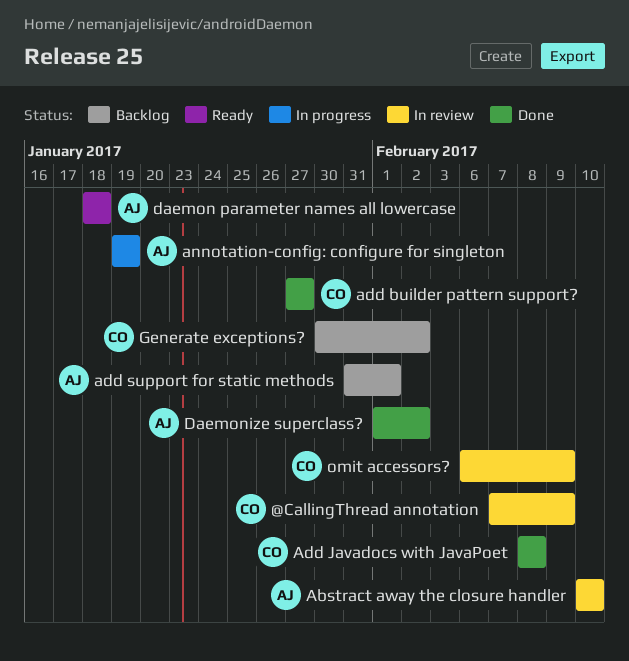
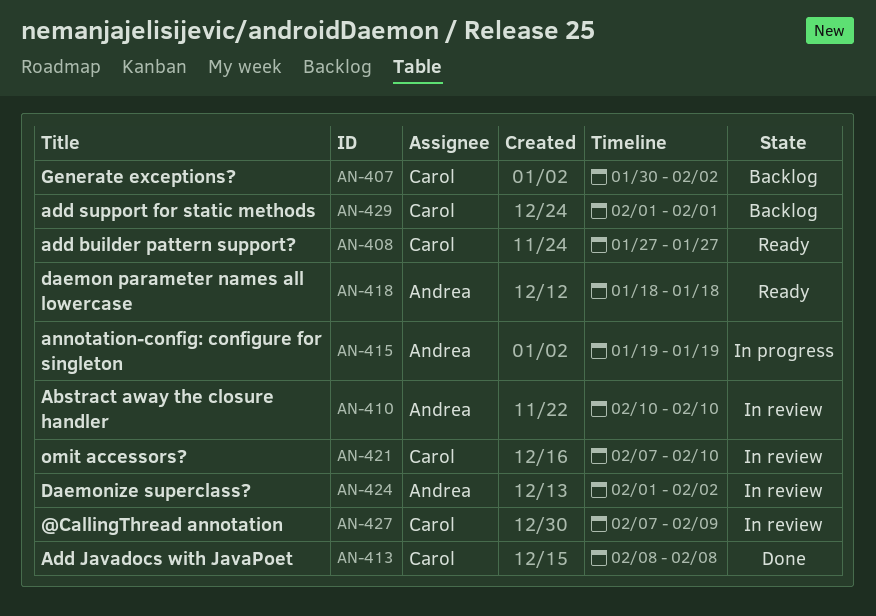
add builder pattern support?, status: Done -> Ready
add support for static methods, owner: Andrea -> Carol
add support for static methods, start: Jan 31 -> Feb 1
Daemonize superclass?, status: Done -> In review
omit accessors?, start: Feb 6 -> Feb 7
omit accessors?, due: Feb 9 -> Feb 10

